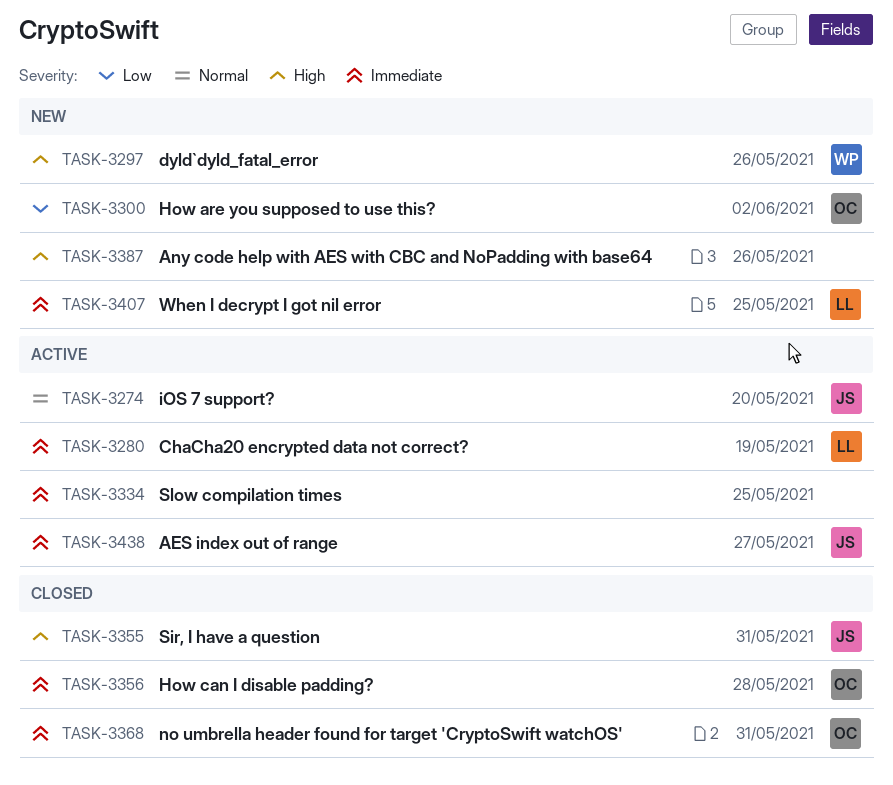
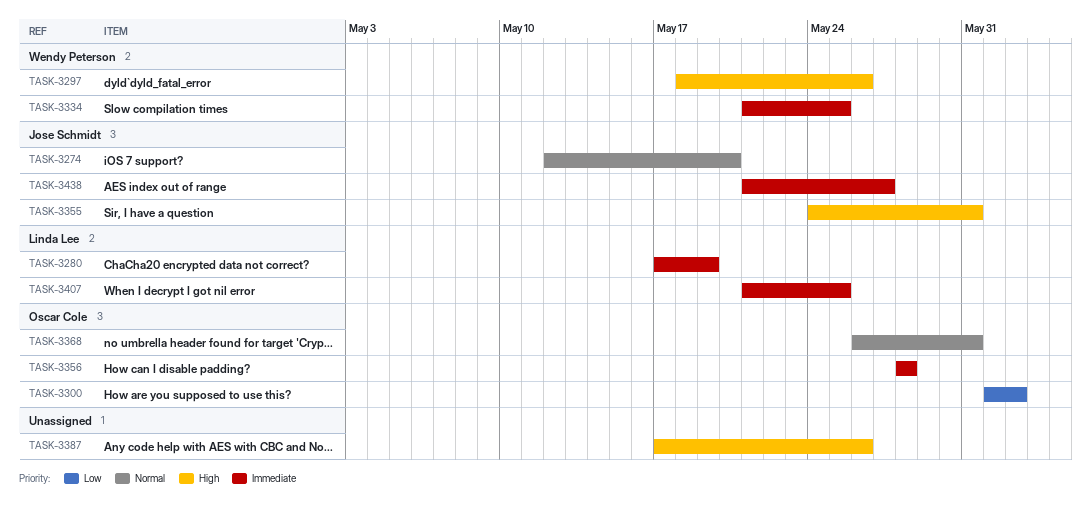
TASK-3334, owner: none -> Wendy Peterson
TASK-3368, priority: Immediate -> Normal

